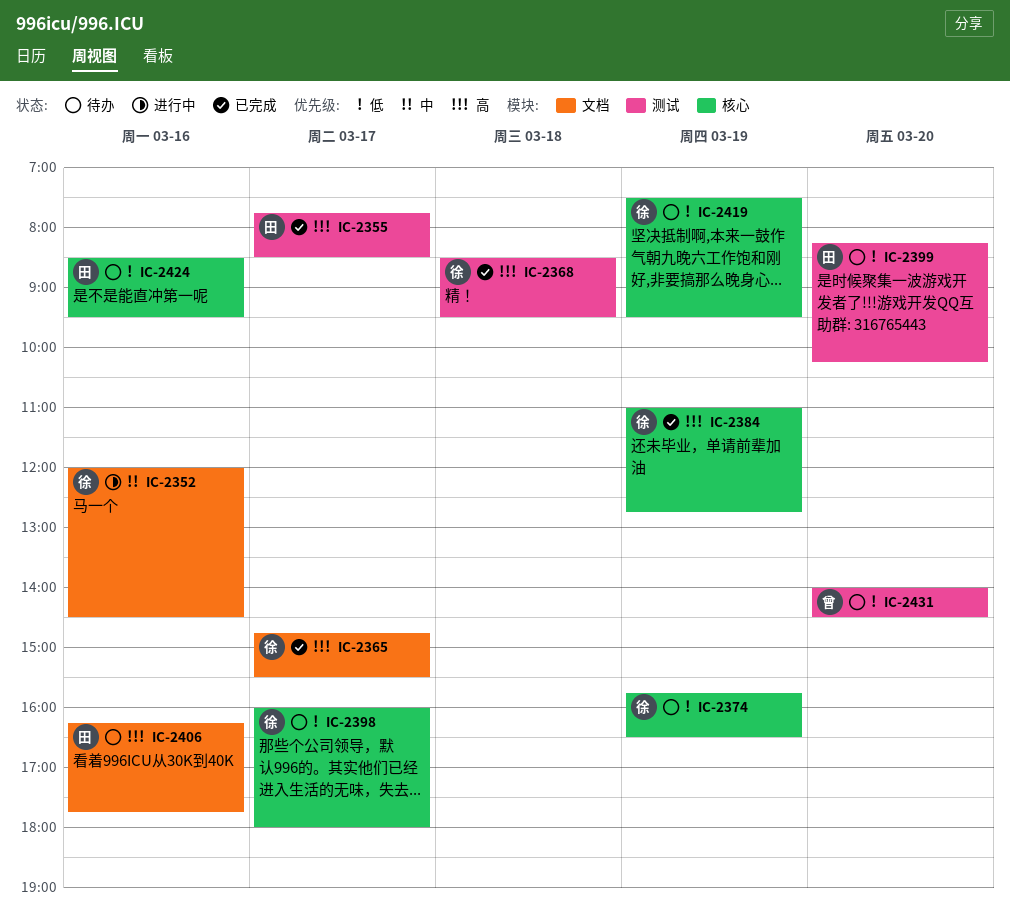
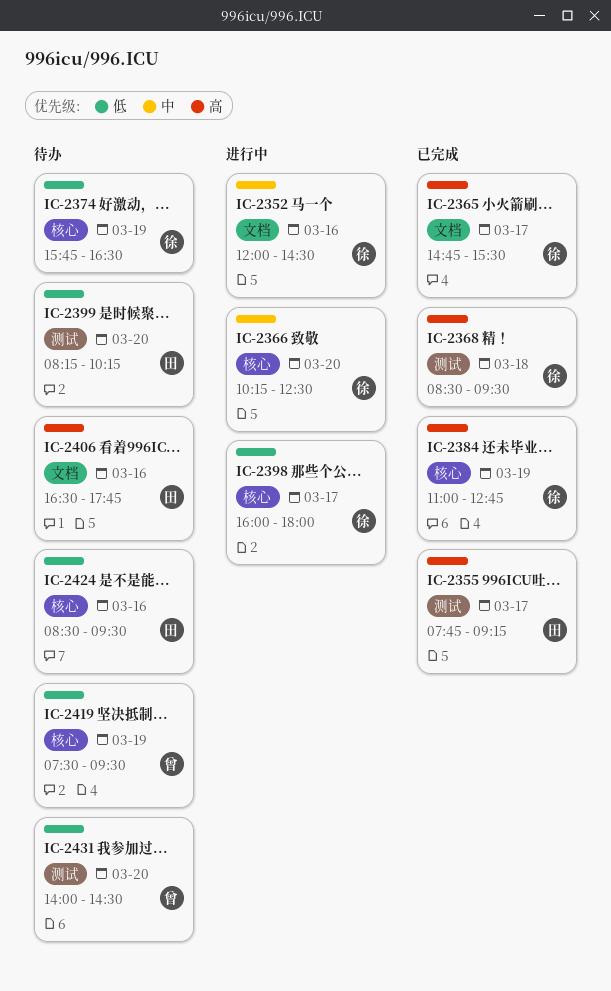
IC-2355, ends: 08:30 -> 09:15
IC-2366: none -> present
IC-2398, status: 待办 -> 进行中
IC-2406, begins: 16:15 -> 16:30
IC-2419, owner: 徐 -> 曾

